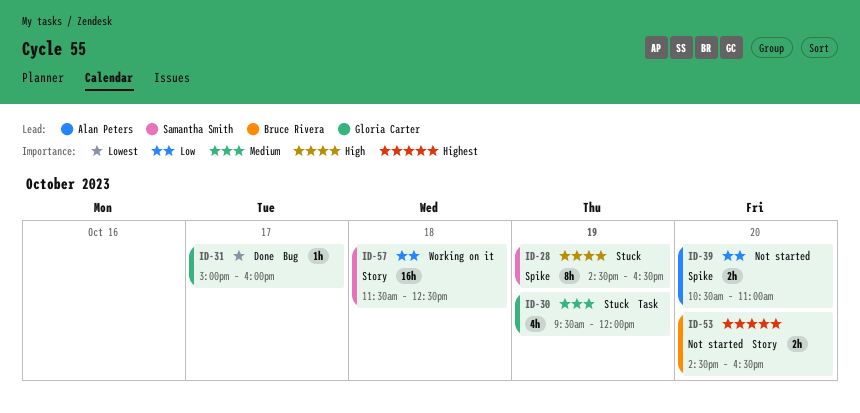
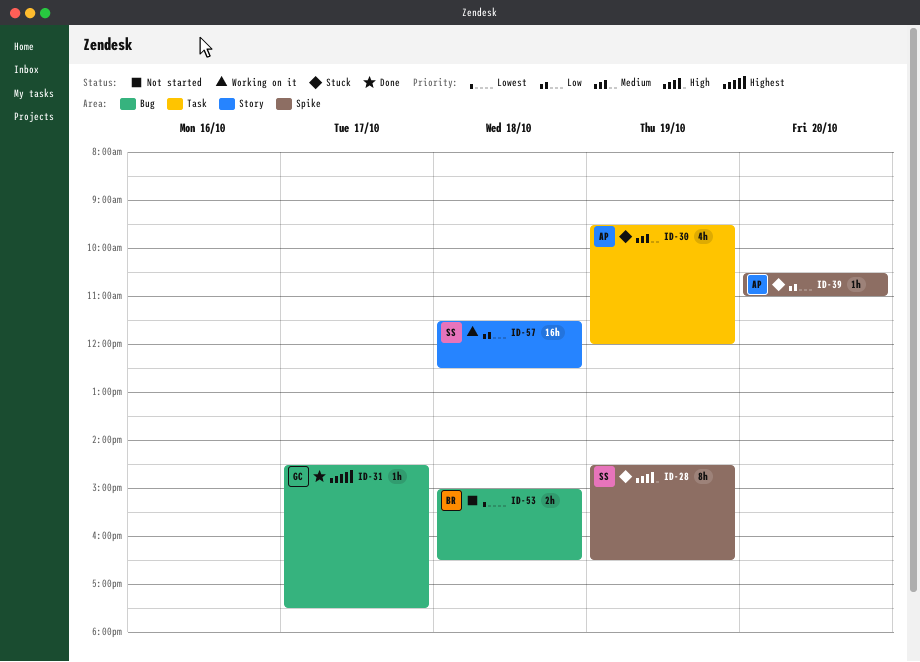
ID-30, owner: Gloria Carter -> Alan Peters
ID-31, priority: Lowest -> Highest
ID-31, begins: 15:00 -> 14:30
ID-31, ends: 16:00 -> 17:30
ID-39, status: Not started -> Stuck
ID-39, estimate: 2h -> 1h
ID-53, priority: Highest -> Lowest
ID-53, label: Story -> Bug
ID-53, day: Oct 20 -> Oct 18
ID-53, begins: 14:30 -> 15:00

